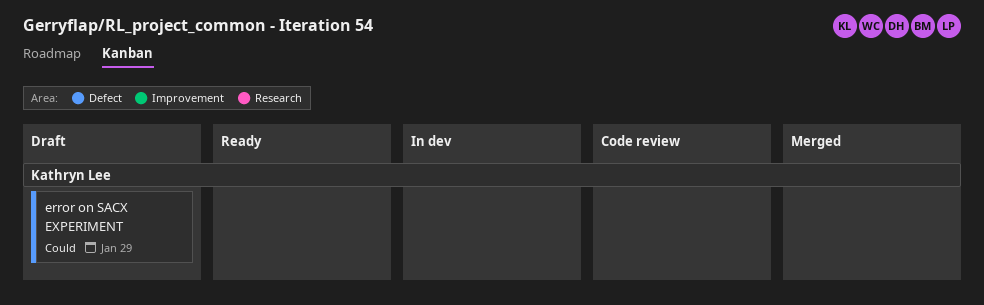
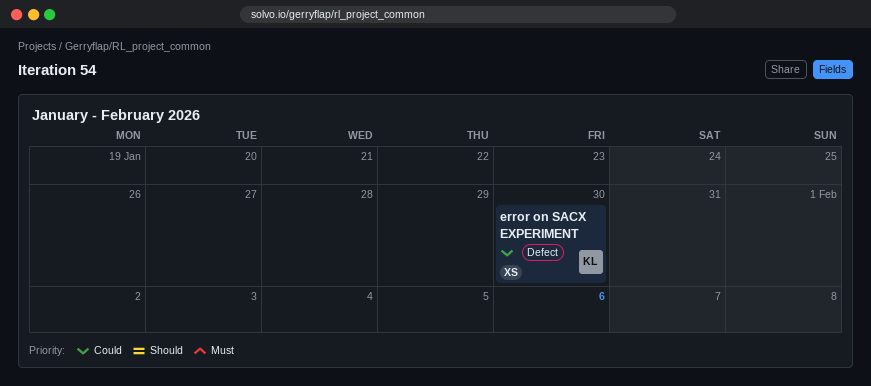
error on SACX EXPERIMENT, due: Jan 29 -> Jan 30

